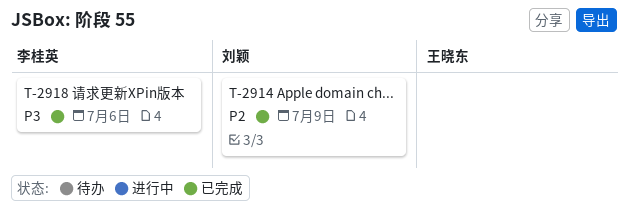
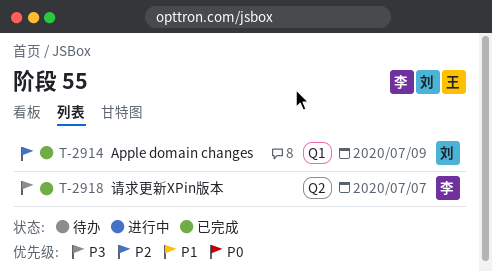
T-2918, due: Jul 6 -> Jul 7

